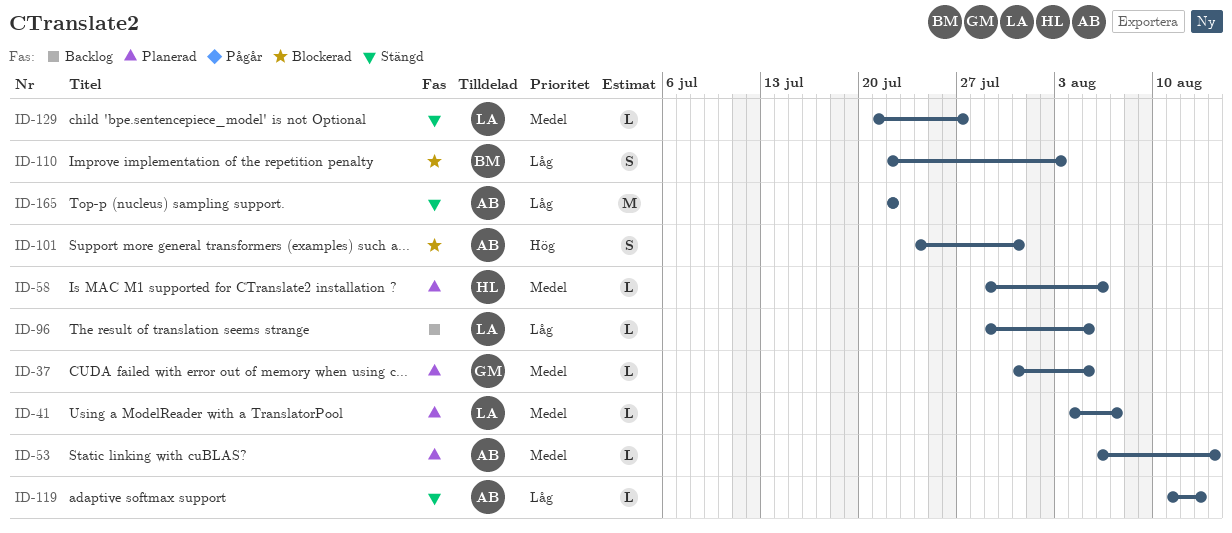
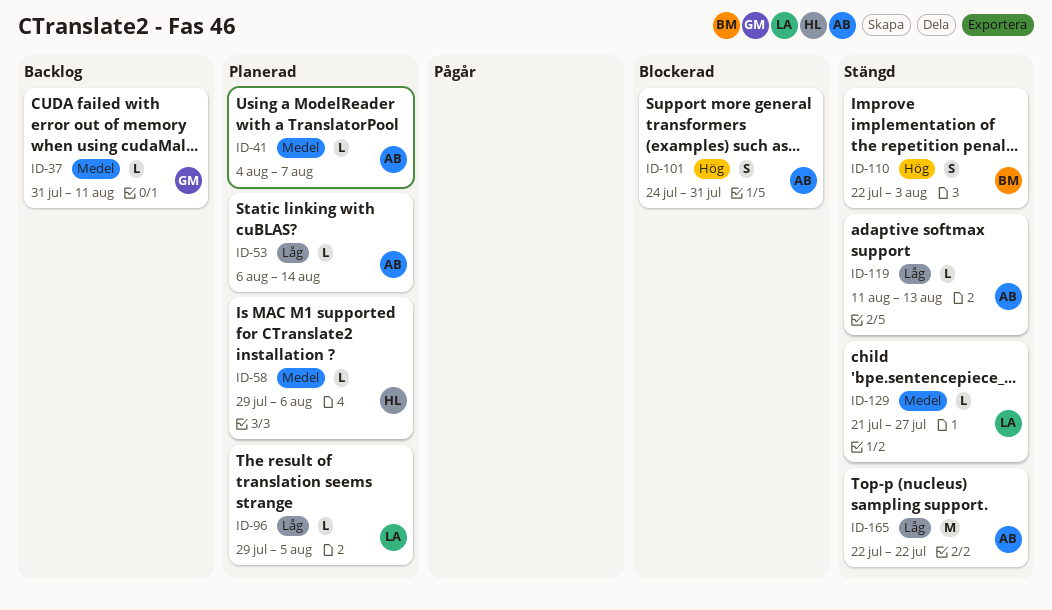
ID-37, status: Planerad -> Backlog
ID-37, due: Aug 5 -> Aug 11
ID-41, owner: LA -> AB
ID-53, priority: Medel -> Låg
ID-96, status: Backlog -> Planerad
ID-110, status: Blockerad -> Stängd
ID-110, priority: Låg -> Hög

